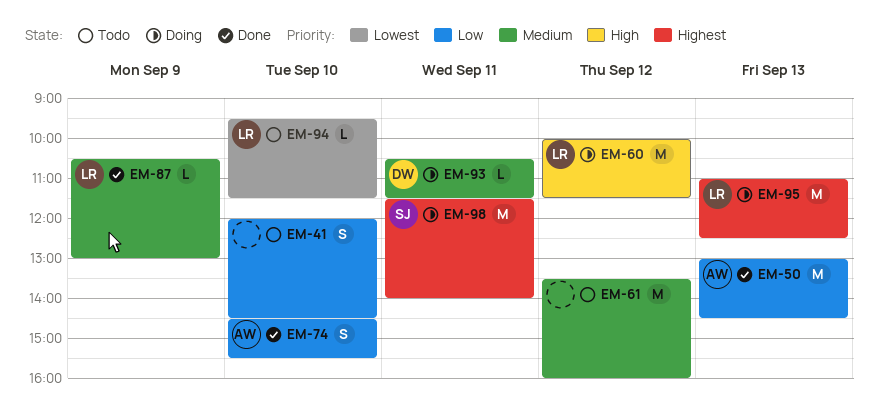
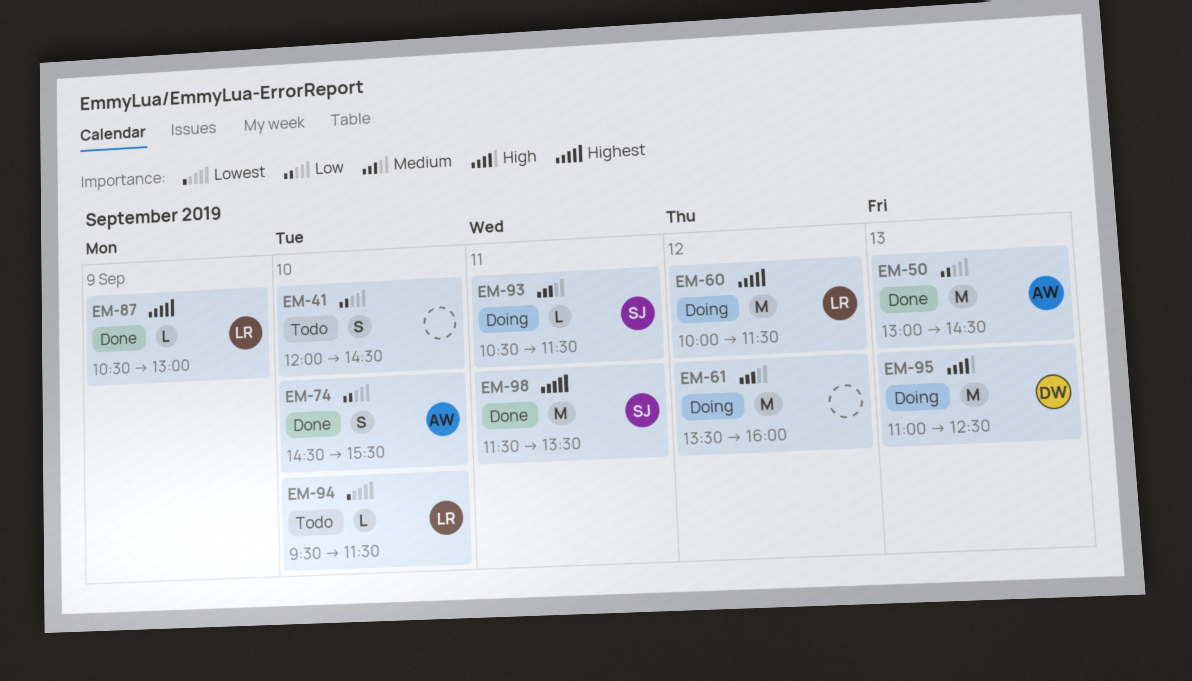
EM-60, priority: High -> Highest
EM-61, status: Todo -> Doing
EM-87, priority: Medium -> Highest
EM-93, owner: DW -> SJ
EM-95, owner: LR -> DW
EM-95, priority: Highest -> High
EM-98, status: Doing -> Done
EM-98, ends: 14:00 -> 13:30

